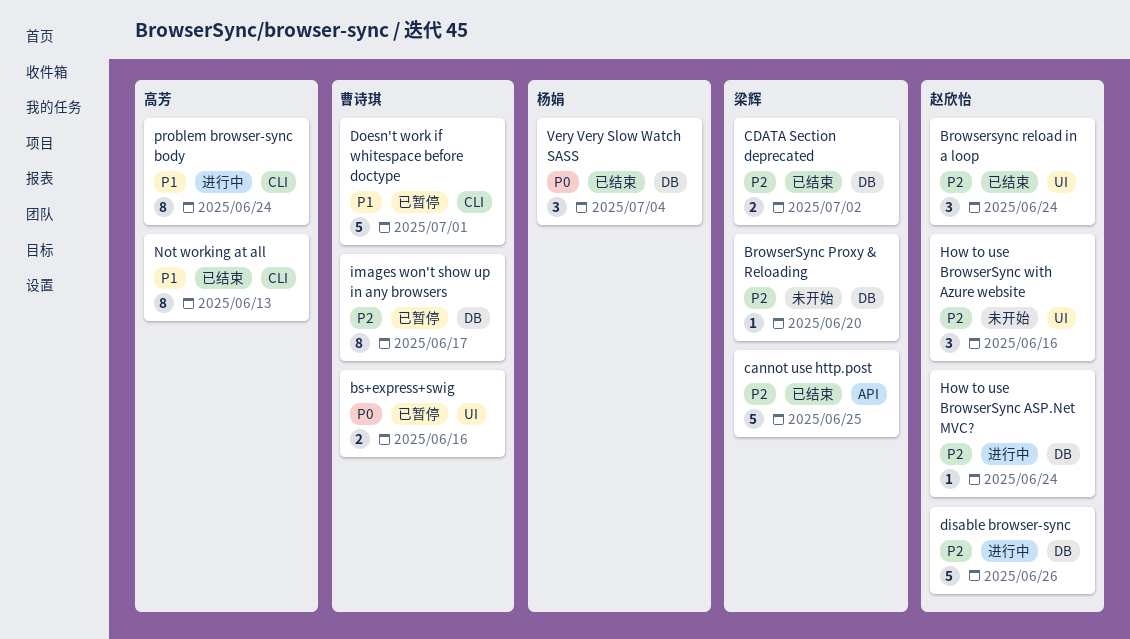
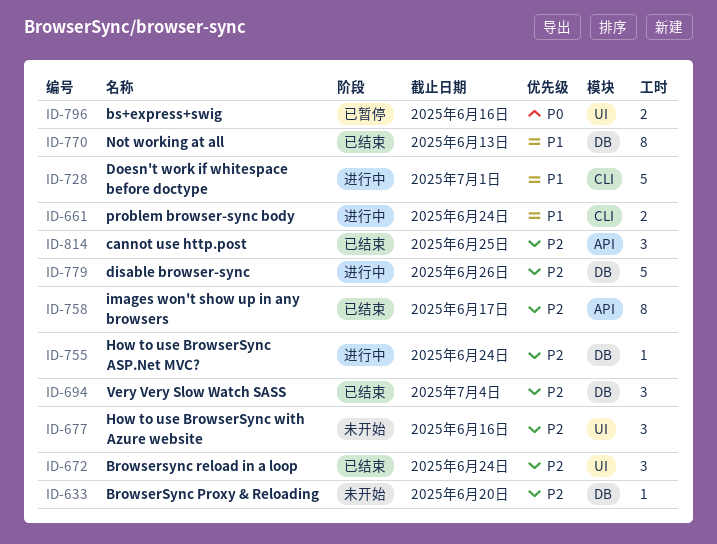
cannot use http.post, estimate: 5 -> 3
CDATA Section deprecated: present -> none
Doesn't work if whitespace before doctype, status: 已暂停 -> 进行中
images won't show up in any browsers, status: 已暂停 -> 已结束
images won't show up in any browsers, label: DB -> API
Not working at all, label: CLI -> DB
problem browser-sync body, estimate: 8 -> 2
Very Very Slow Watch SASS, priority: P0 -> P2

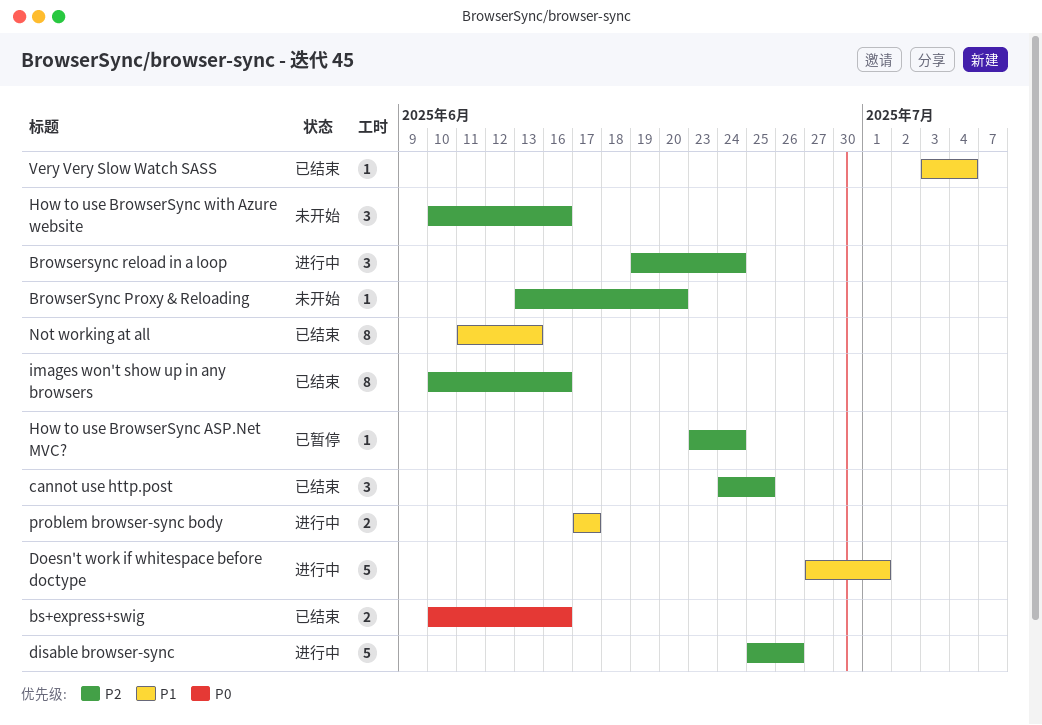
Browsersync reload in a loop, status: 已结束 -> 进行中
bs+express+swig, status: 已暂停 -> 已结束
How to use BrowserSync ASP.Net MVC?, status: 进行中 -> 已暂停
images won't show up in any browsers, due: Jun 17 -> Jun 16
problem browser-sync body, due: Jun 24 -> Jun 17
Very Very Slow Watch SASS, priority: P2 -> P1
Very Very Slow Watch SASS, estimate: 3 -> 1

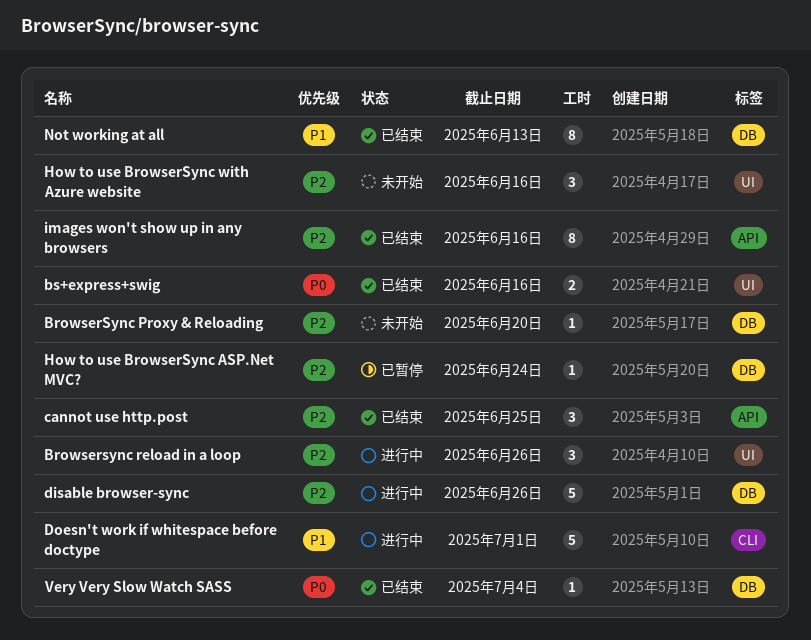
Browsersync reload in a loop, due: Jun 24 -> Jun 26
problem browser-sync body: present -> none
Very Very Slow Watch SASS, priority: P1 -> P0

